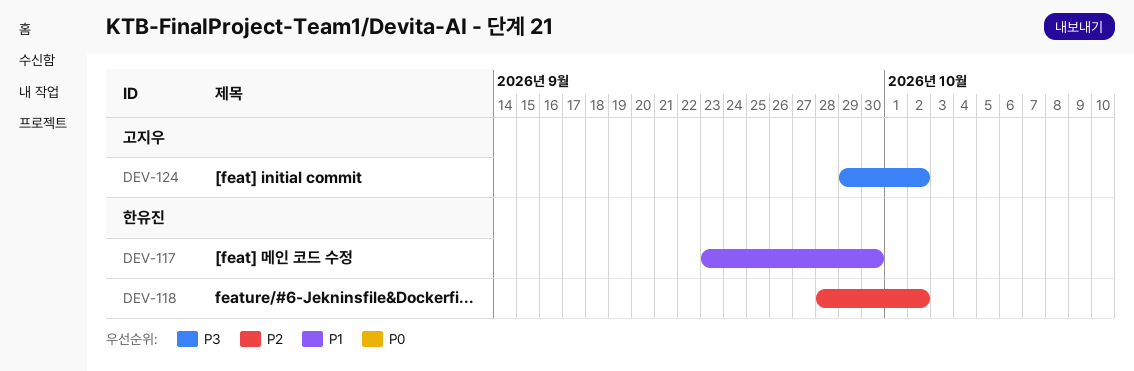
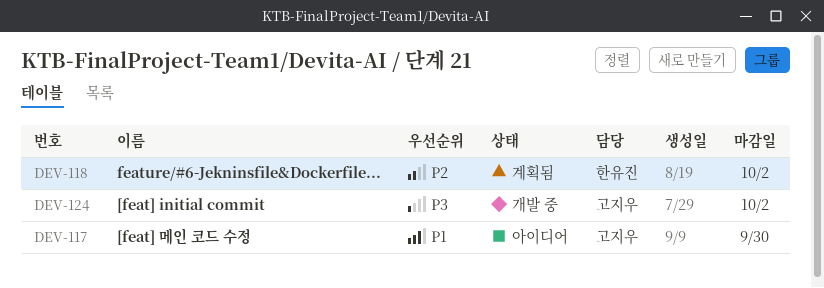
DEV-117, owner: 한유진 -> 고지우

